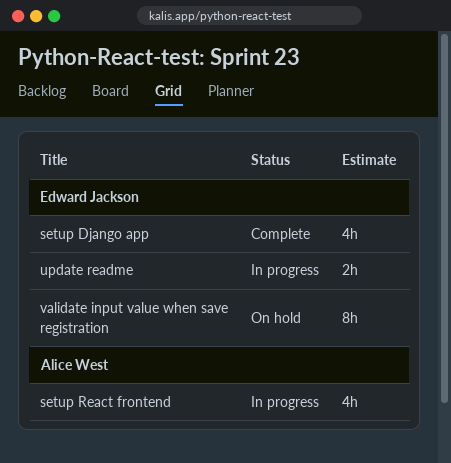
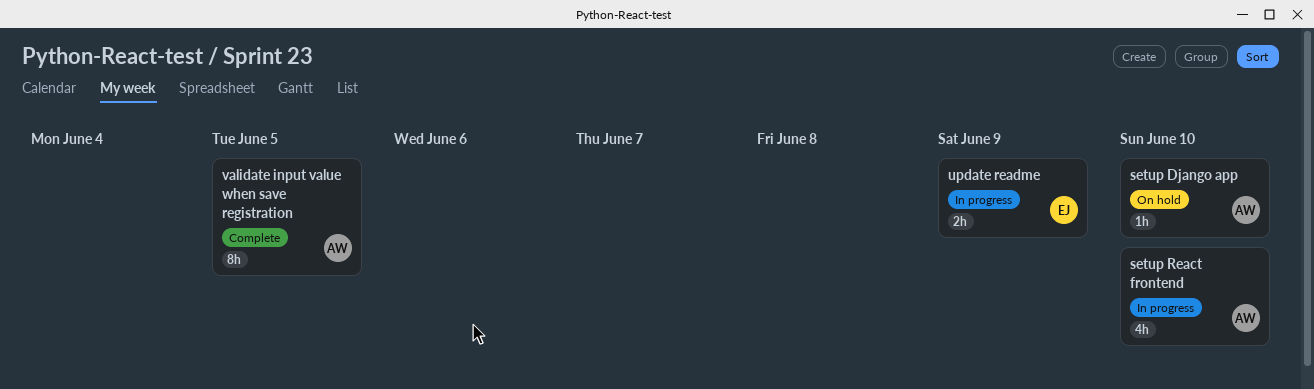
setup Django app, status: Complete -> On hold
setup Django app, owner: Edward Jackson -> Alice West
setup Django app, estimate: 4h -> 1h
validate input value when save registration, status: On hold -> Complete
validate input value when save registration, owner: Edward Jackson -> Alice West

